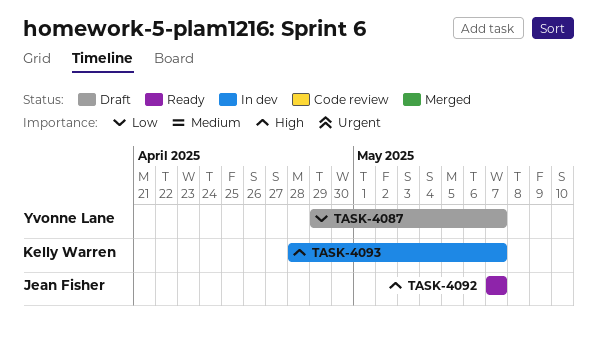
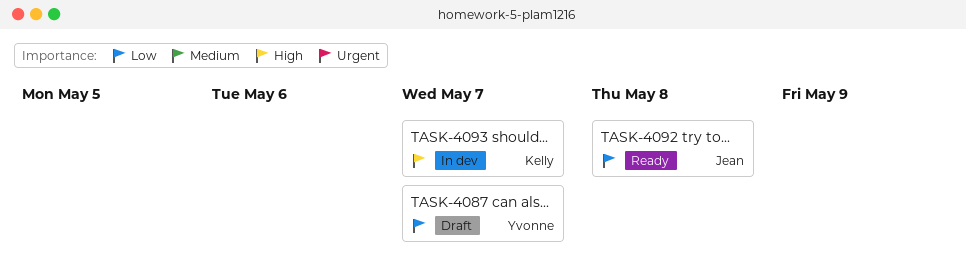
TASK-4092, priority: High -> Low
TASK-4092, due: May 7 -> May 8

